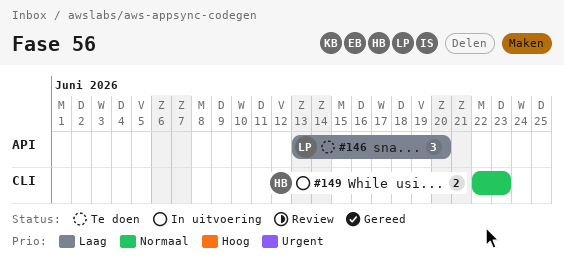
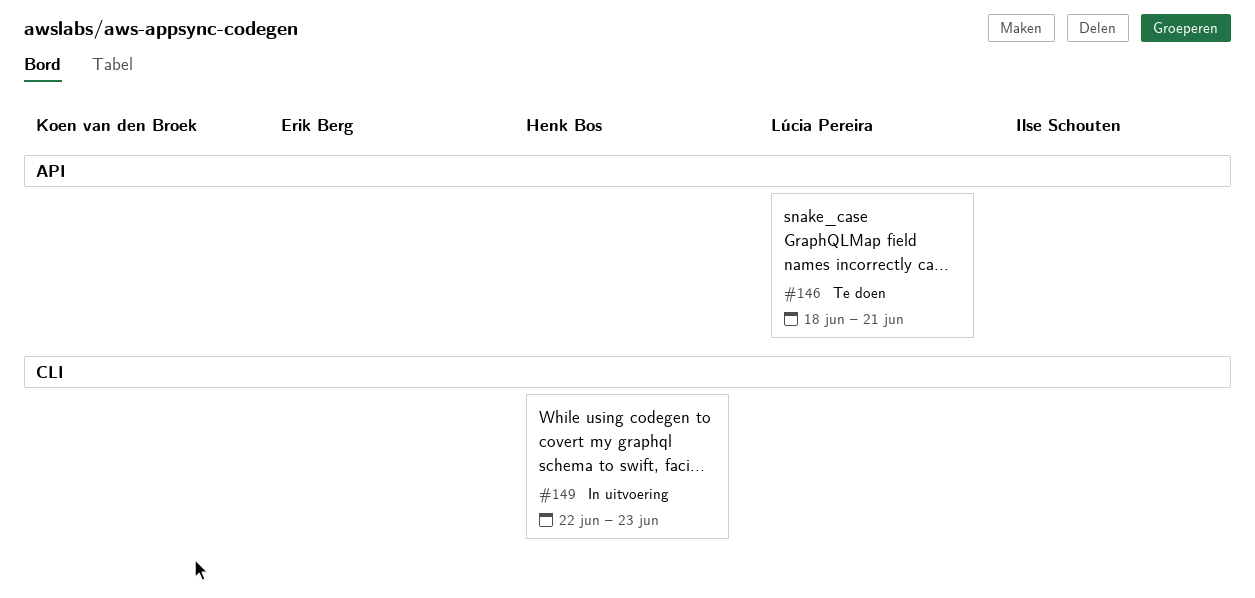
#146, start: Jun 13 -> Jun 18
#146, due: Jun 20 -> Jun 21

